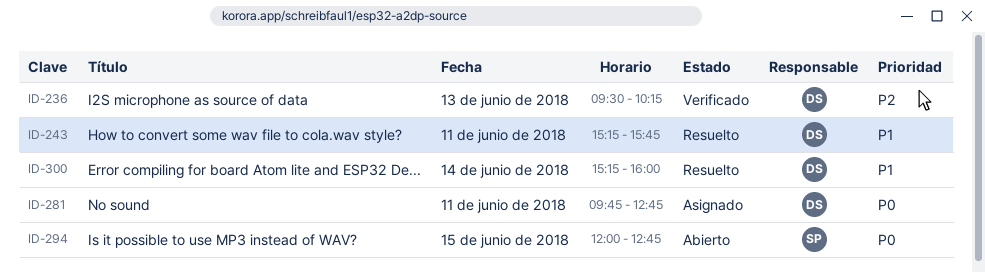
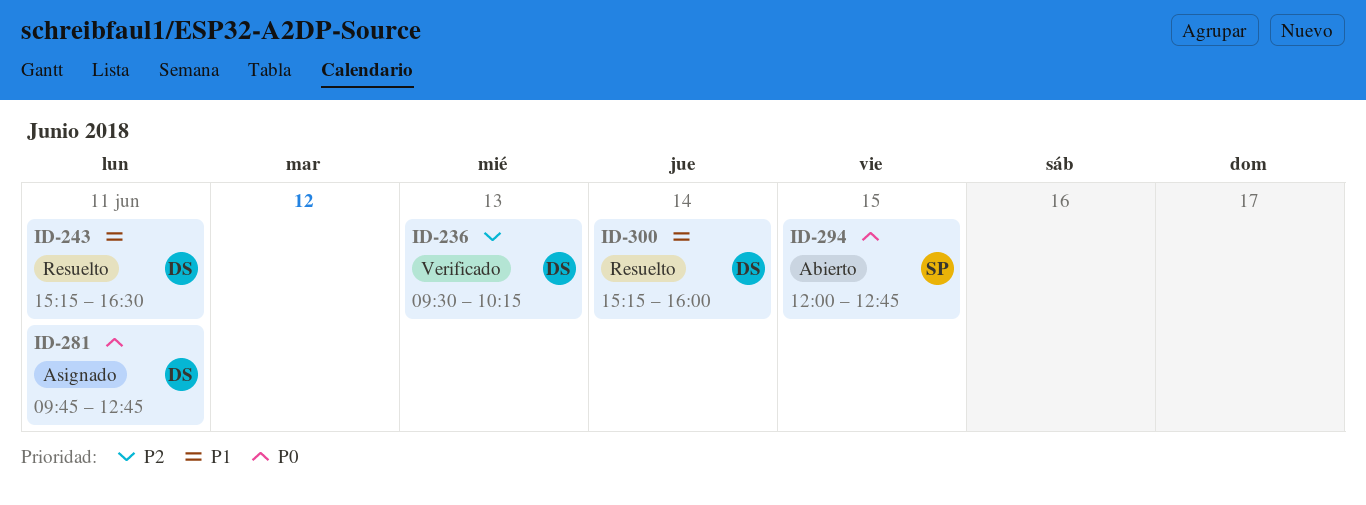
ID-243, ends: 15:45 -> 16:30

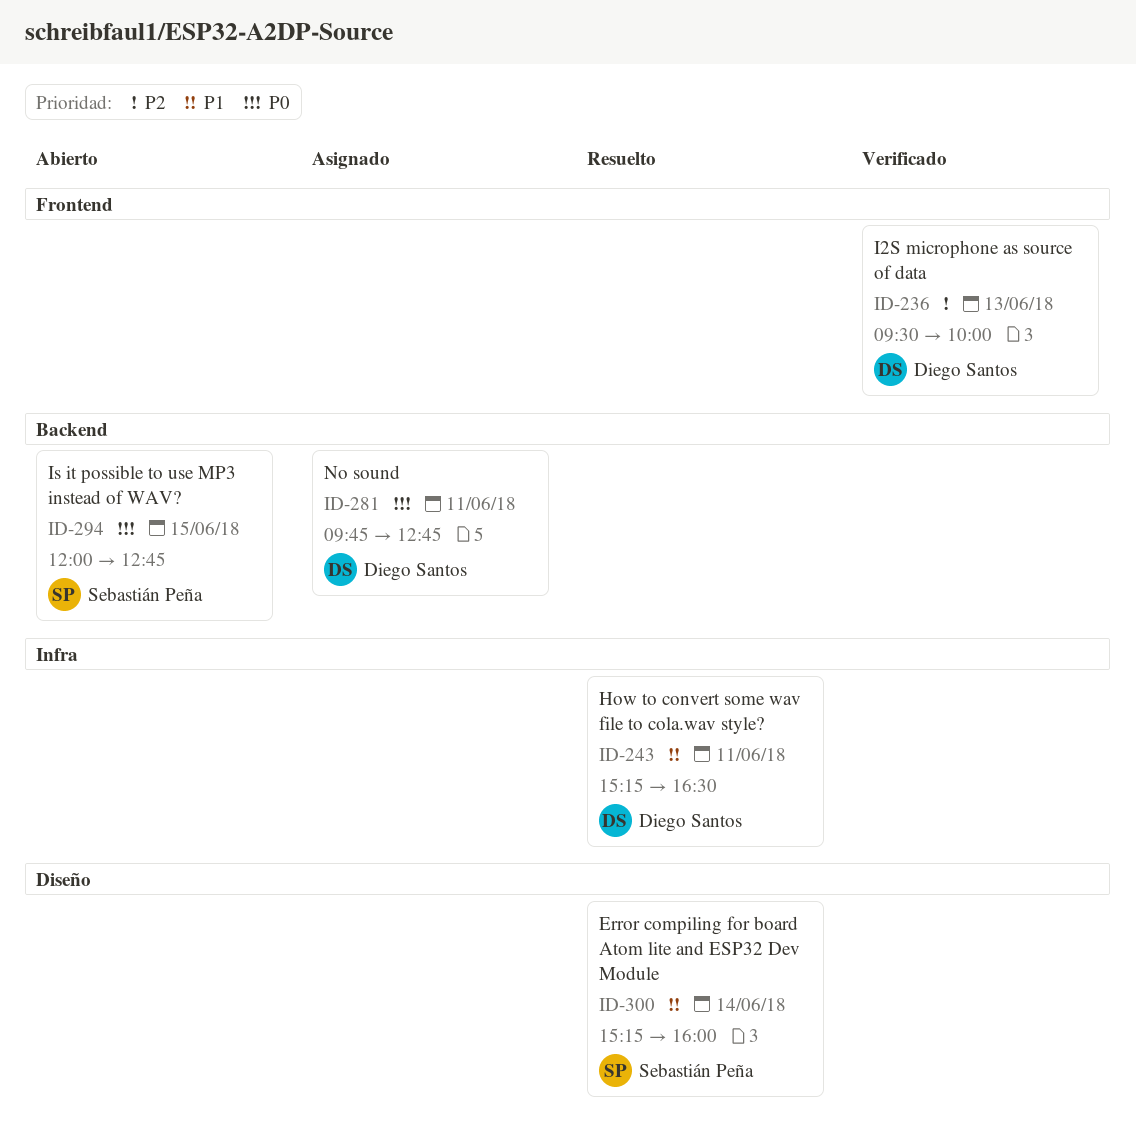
ID-236, ends: 10:15 -> 10:00
ID-300, owner: Diego Santos -> Sebastián Peña

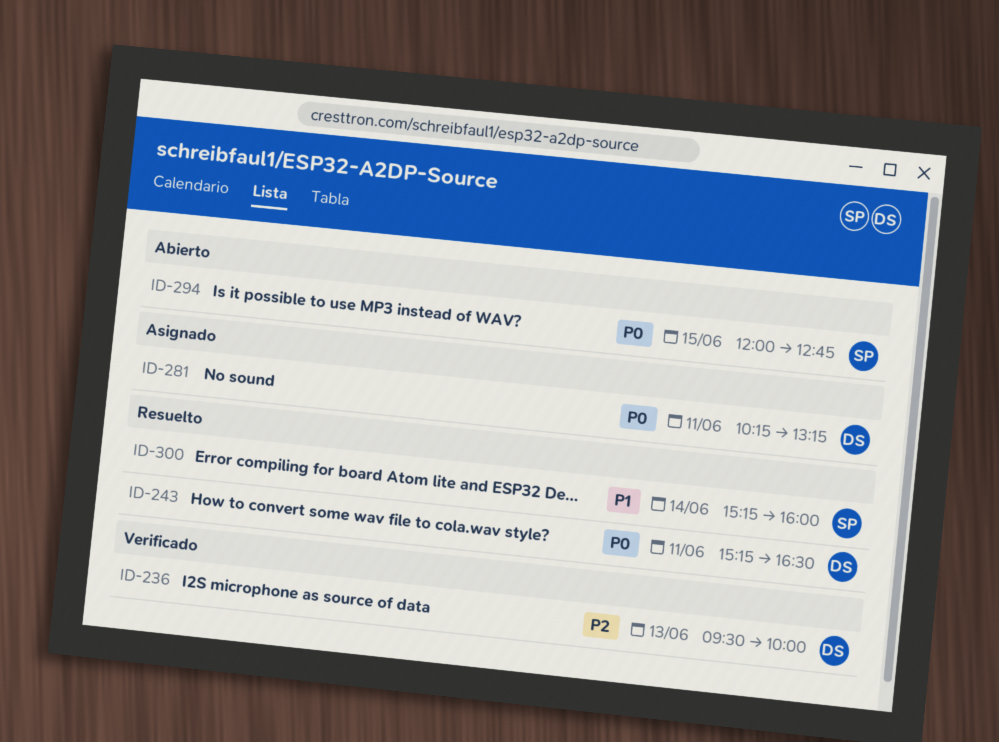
ID-243, priority: P1 -> P0
ID-281, begins: 09:45 -> 10:15
ID-281, ends: 12:45 -> 13:15

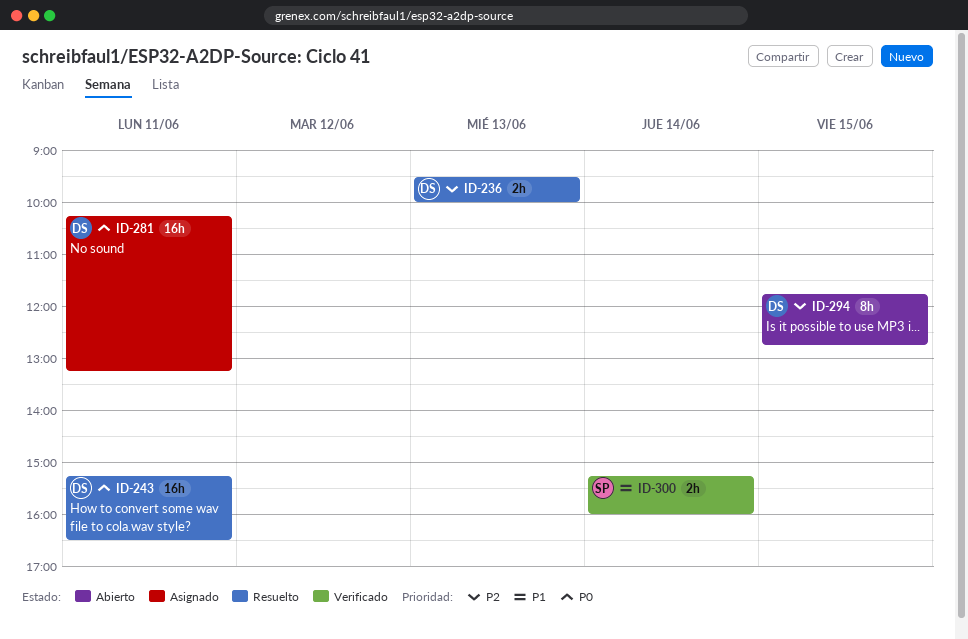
ID-236, status: Verificado -> Resuelto
ID-294, owner: SP -> DS
ID-294, priority: P0 -> P2
ID-294, begins: 12:00 -> 11:45
ID-300, status: Resuelto -> Verificado

